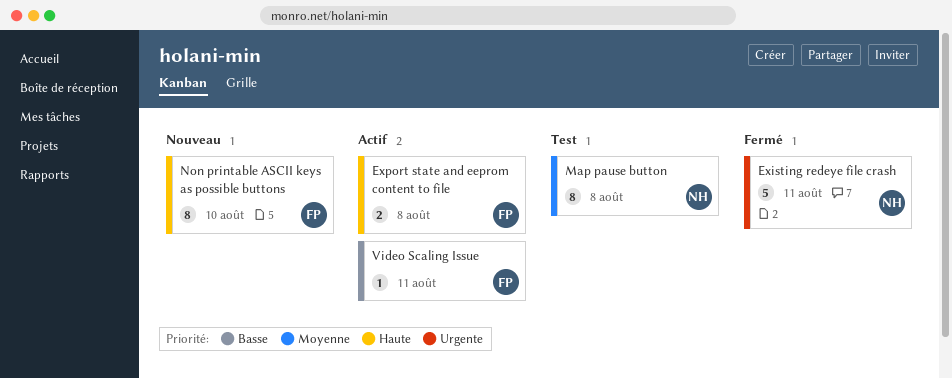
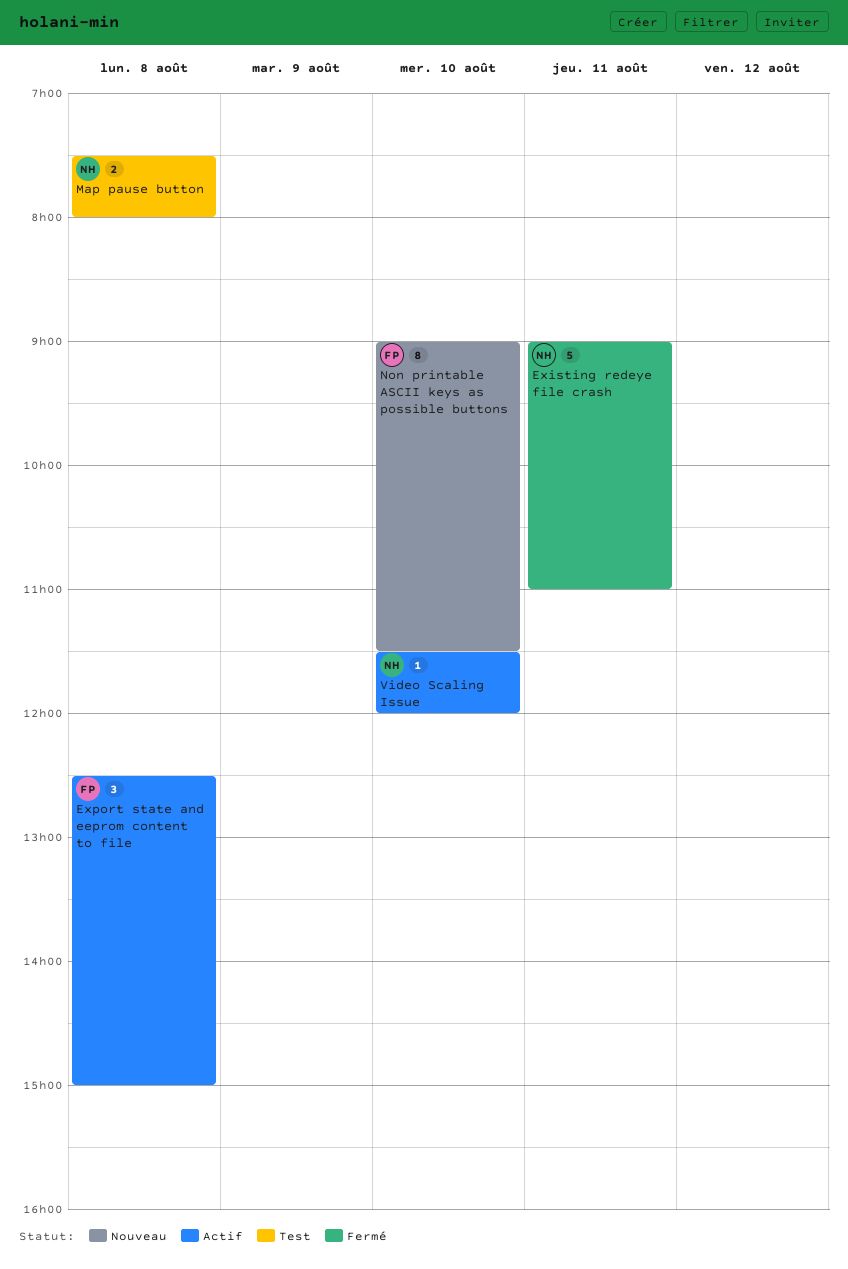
Export state and eeprom content to file, estimate: 2 -> 3
Map pause button, estimate: 8 -> 2
Video Scaling Issue, owner: FP -> NH
Video Scaling Issue, day: Aug 11 -> Aug 10

